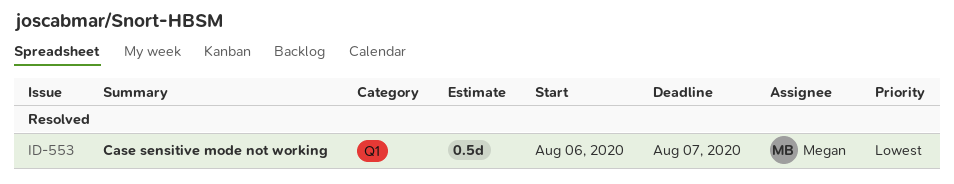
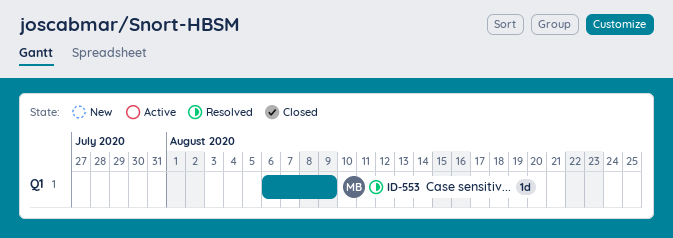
ID-553, estimate: 0.5d -> 1d
ID-553, due: Aug 7 -> Aug 9

